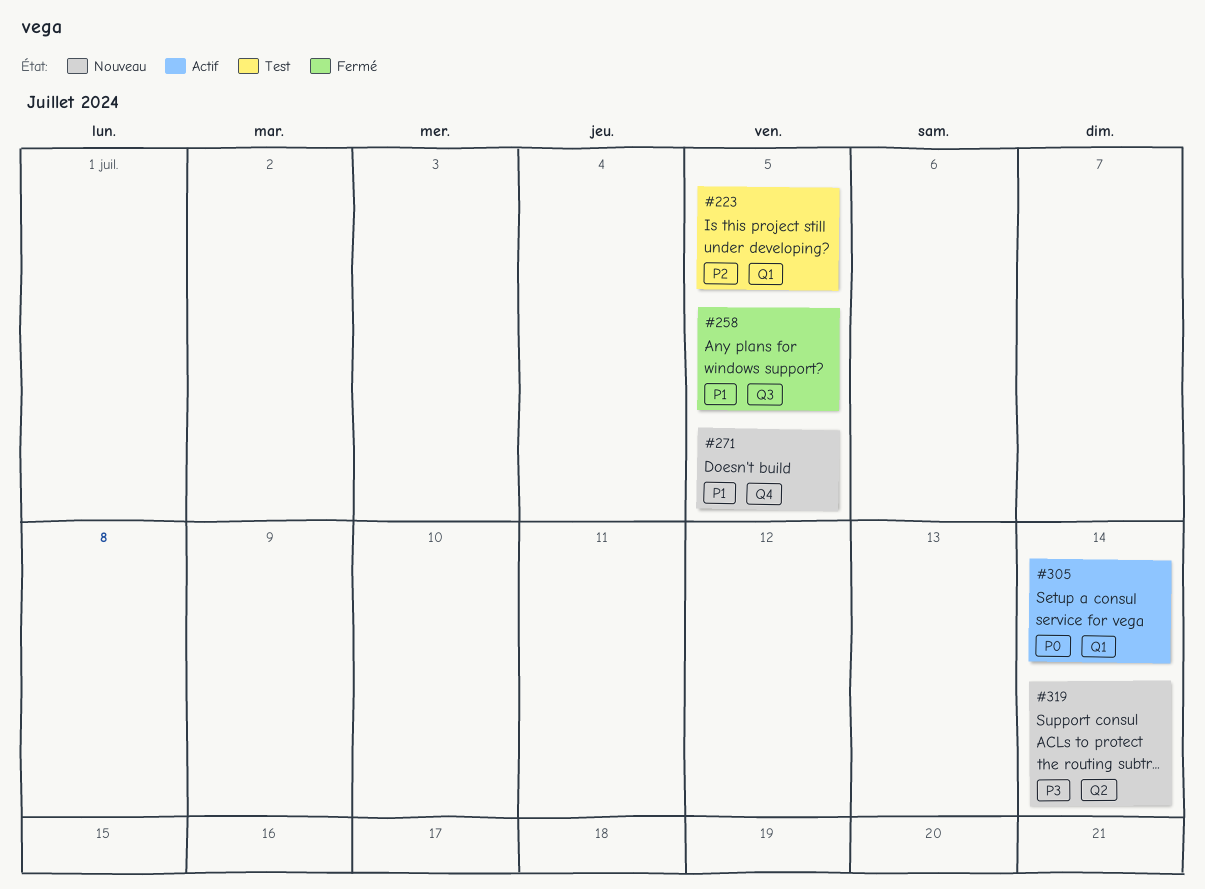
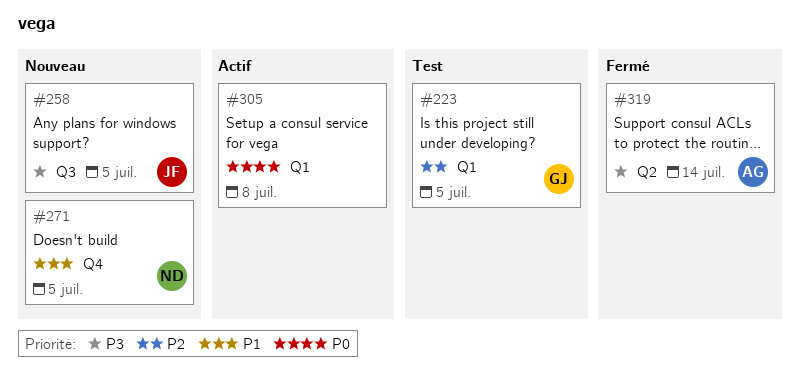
#258, status: Fermé -> Nouveau
#258, priority: P1 -> P3
#305, due: Jul 14 -> Jul 8
#319, status: Nouveau -> Fermé

